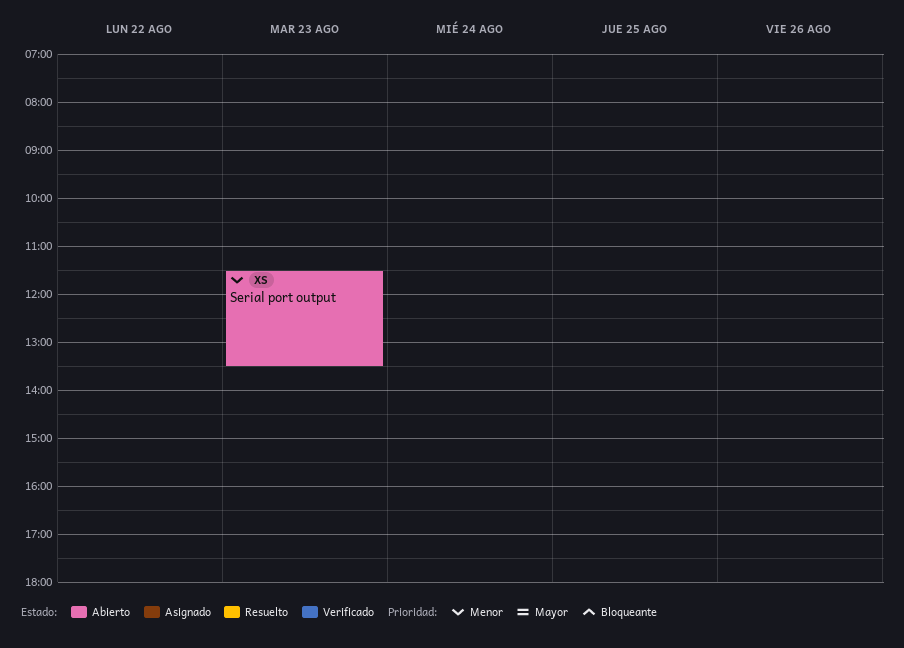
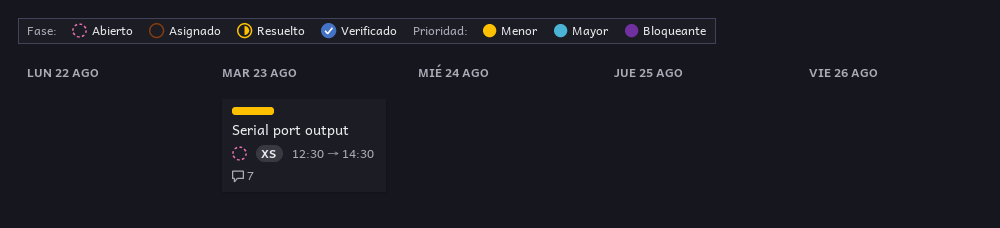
Serial port output, begins: 11:30 -> 12:30
Serial port output, ends: 13:30 -> 14:30

